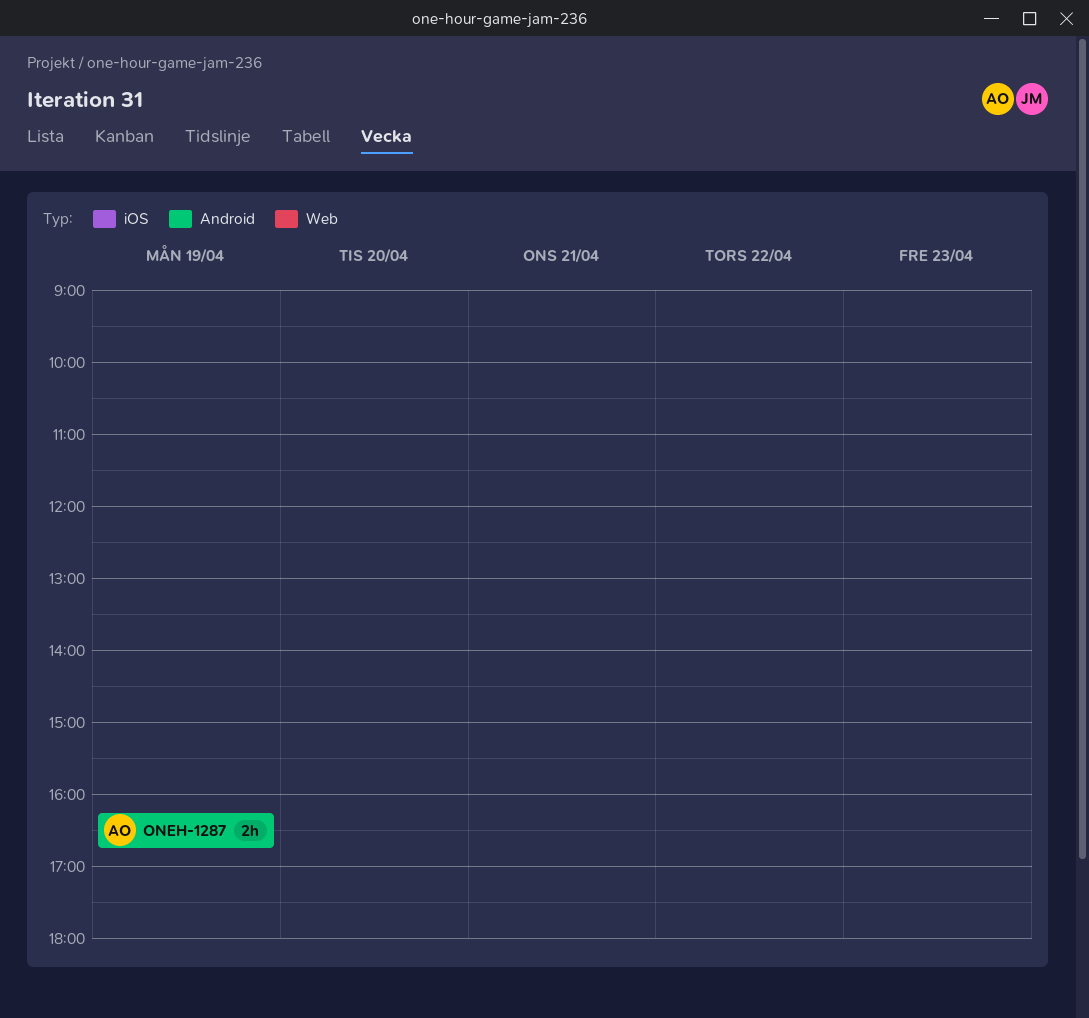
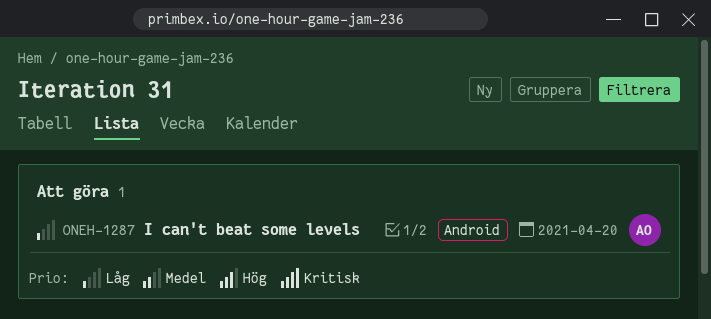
ONEH-1287, day: Apr 19 -> Apr 20

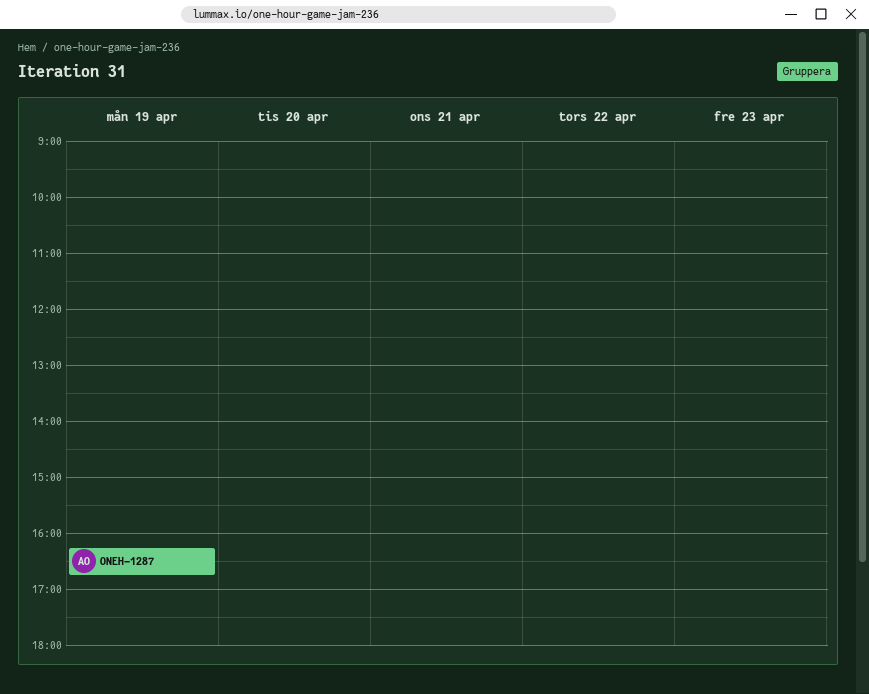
ONEH-1287, day: Apr 20 -> Apr 19

